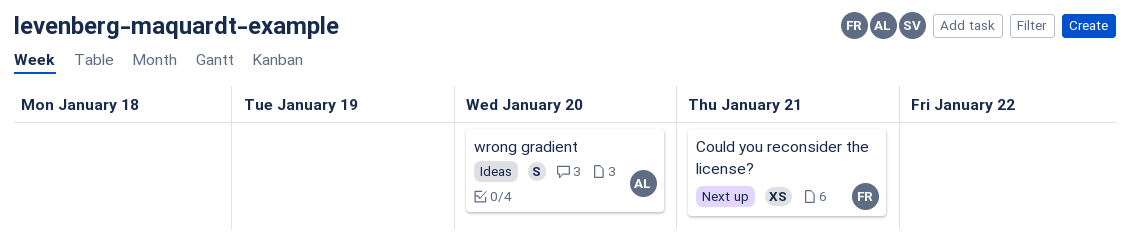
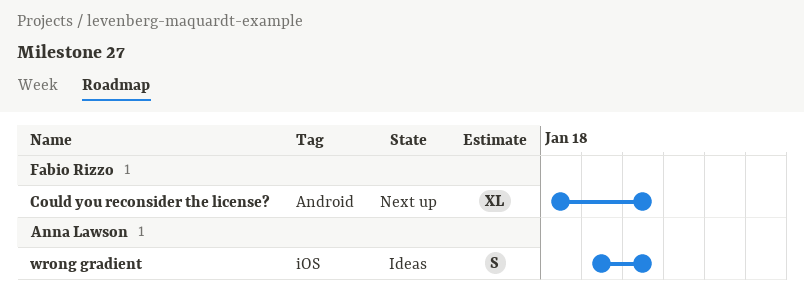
Could you reconsider the license?, estimate: XS -> XL
Could you reconsider the license?, due: Jan 21 -> Jan 20

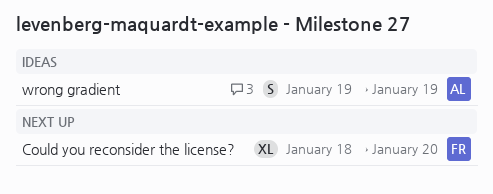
wrong gradient, due: Jan 20 -> Jan 19

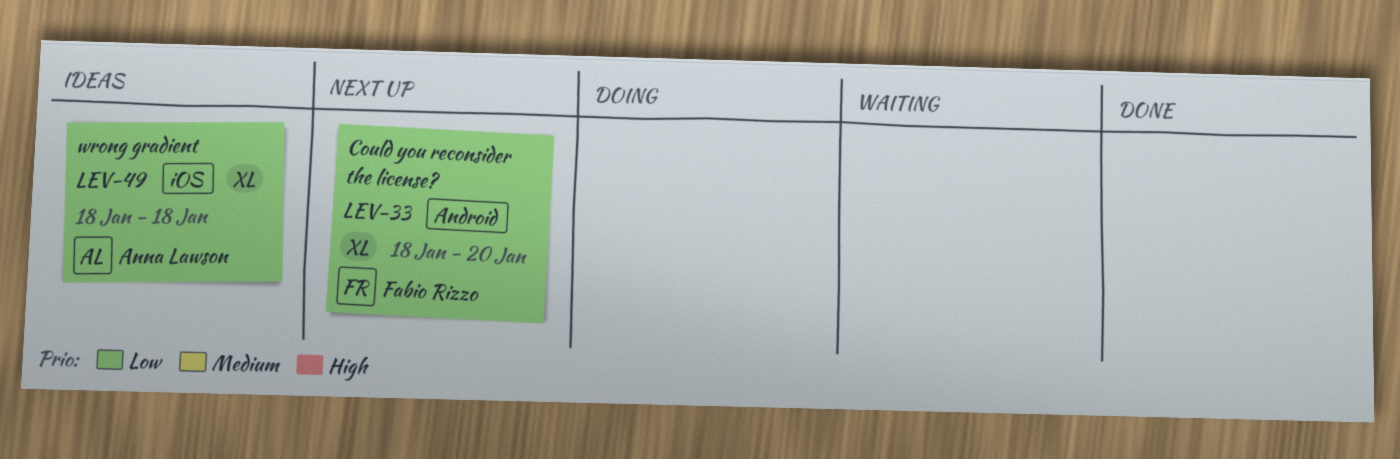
wrong gradient, estimate: S -> XL
wrong gradient, start: Jan 19 -> Jan 18
wrong gradient, due: Jan 19 -> Jan 18

